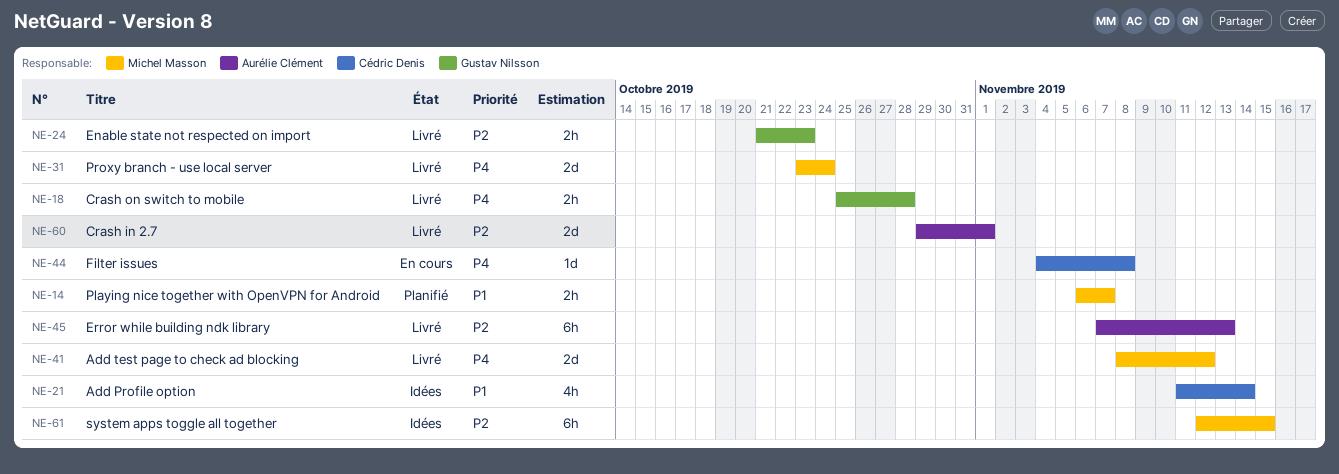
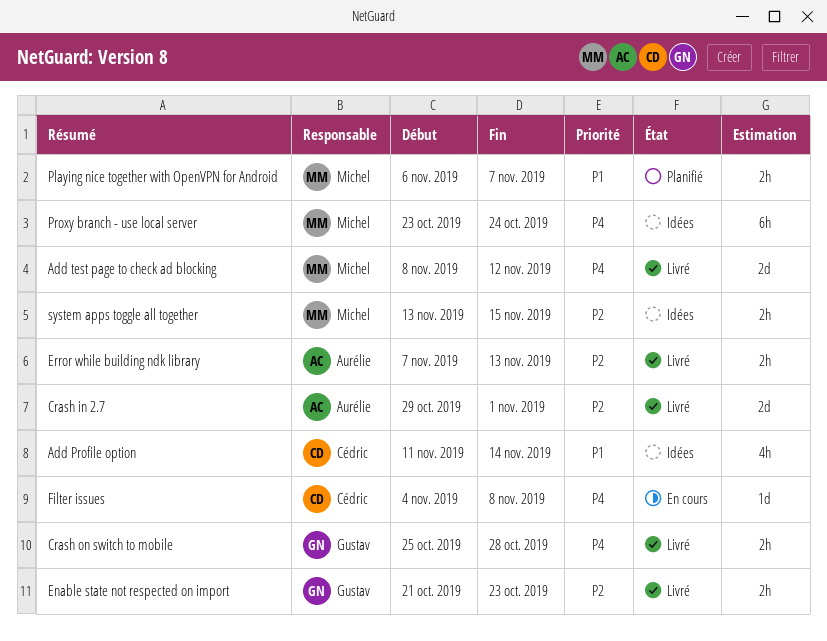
Error while building ndk library, estimate: 6h -> 2h
Proxy branch - use local server, status: Livré -> Idées
Proxy branch - use local server, estimate: 2d -> 6h
system apps toggle all together, estimate: 6h -> 2h
system apps toggle all together, start: Nov 12 -> Nov 13

